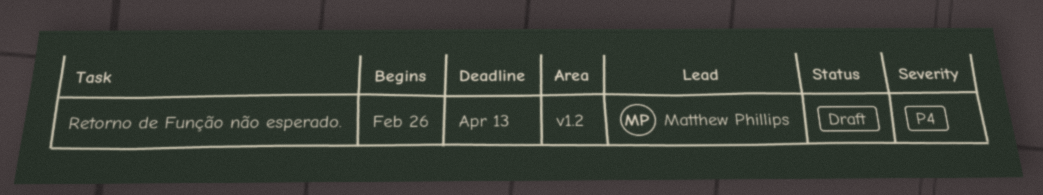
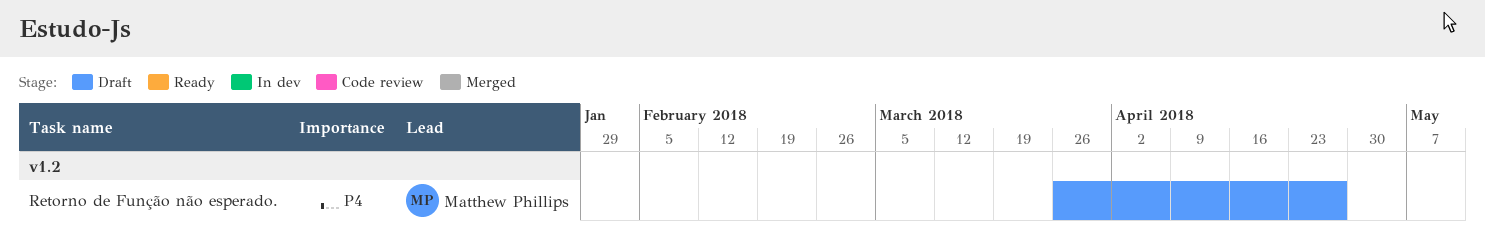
Retorno de Função não esperado., start: Feb 26 -> Mar 26
Retorno de Função não esperado., due: Apr 13 -> Apr 27

